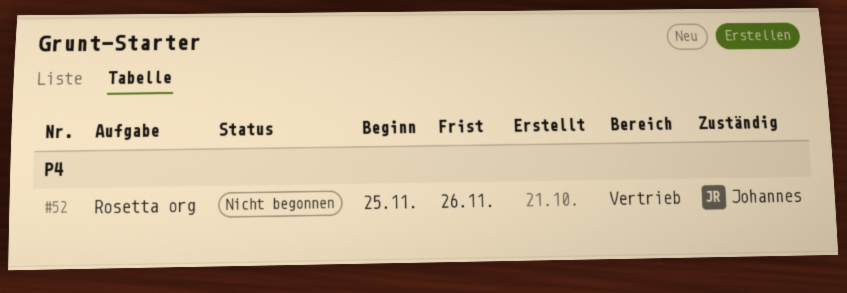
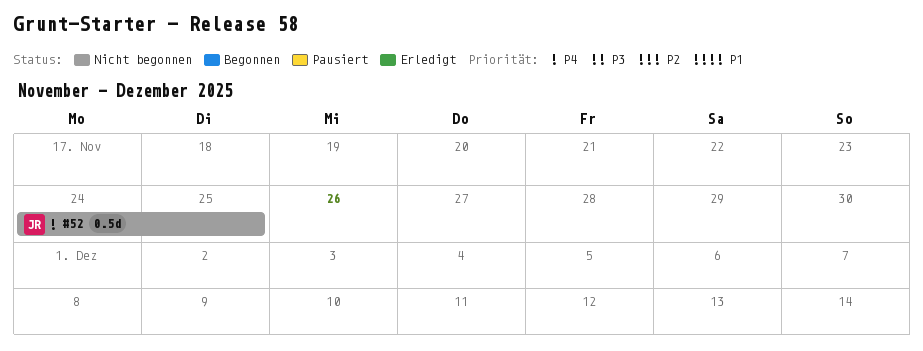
#52, start: Nov 25 -> Nov 24
#52, due: Nov 26 -> Nov 25

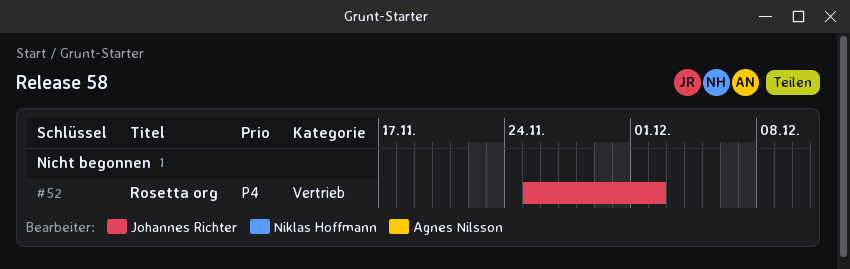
#52, start: Nov 24 -> Nov 25
#52, due: Nov 25 -> Dec 2

